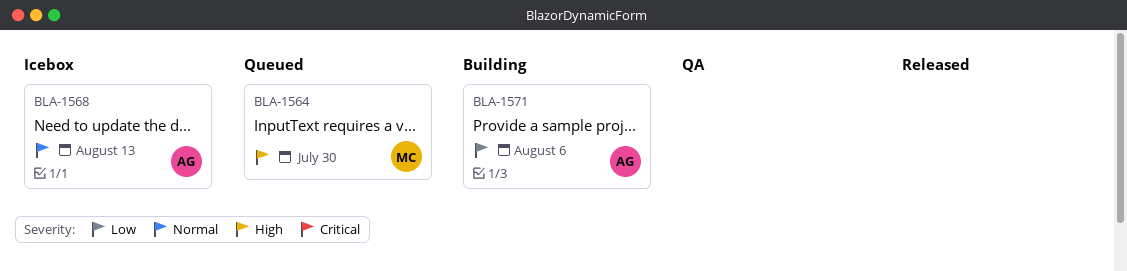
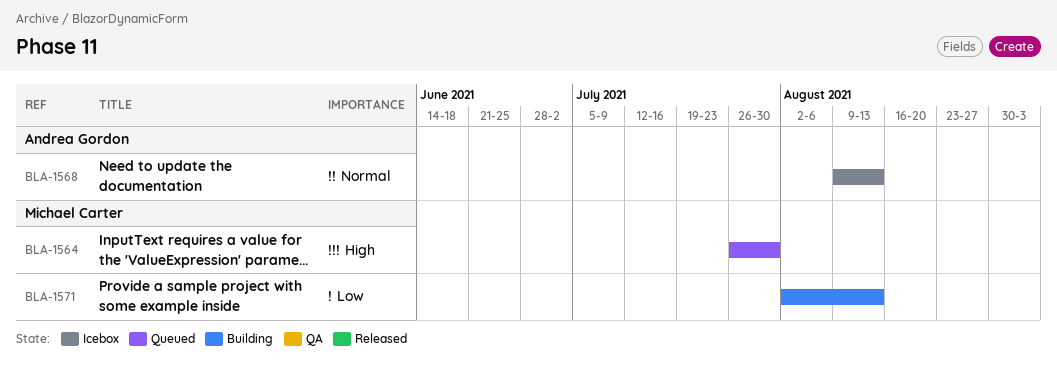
BLA-1571, owner: Andrea Gordon -> Michael Carter
BLA-1571, due: Aug 6 -> Aug 13

